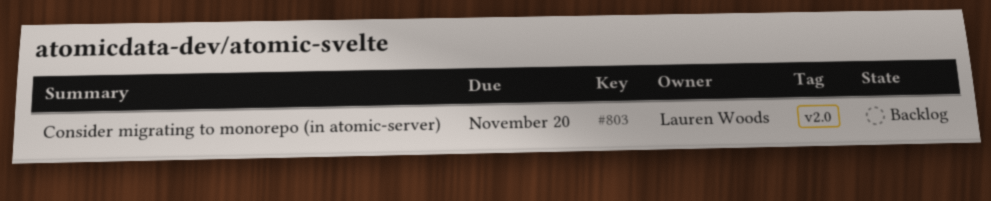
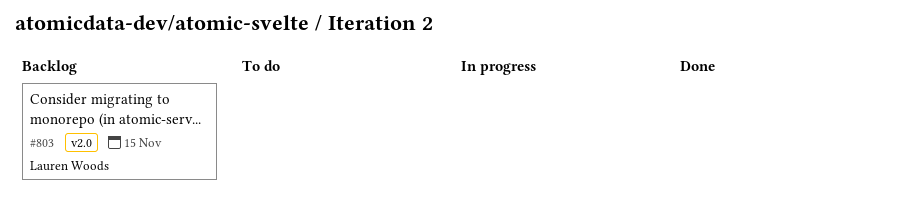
#803, due: Nov 20 -> Nov 15

